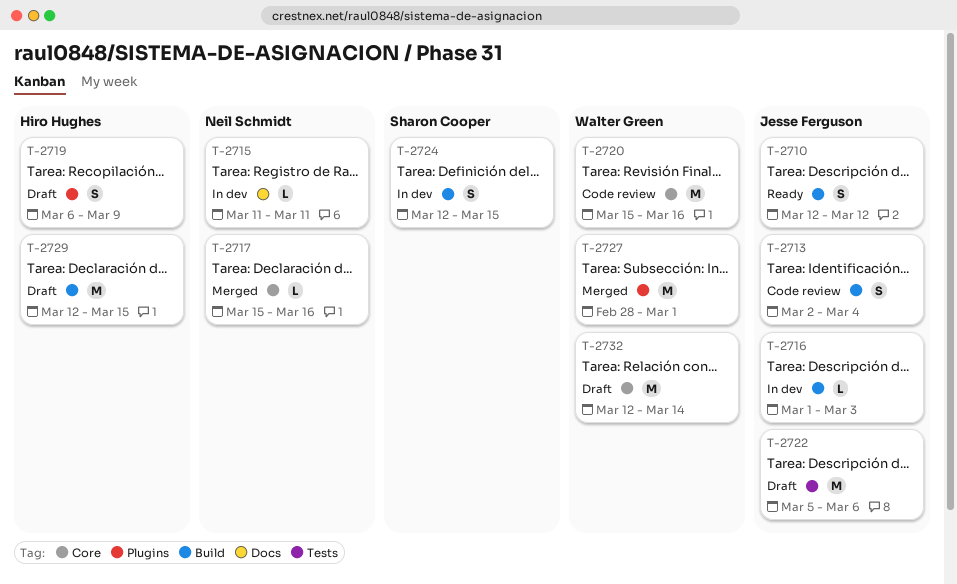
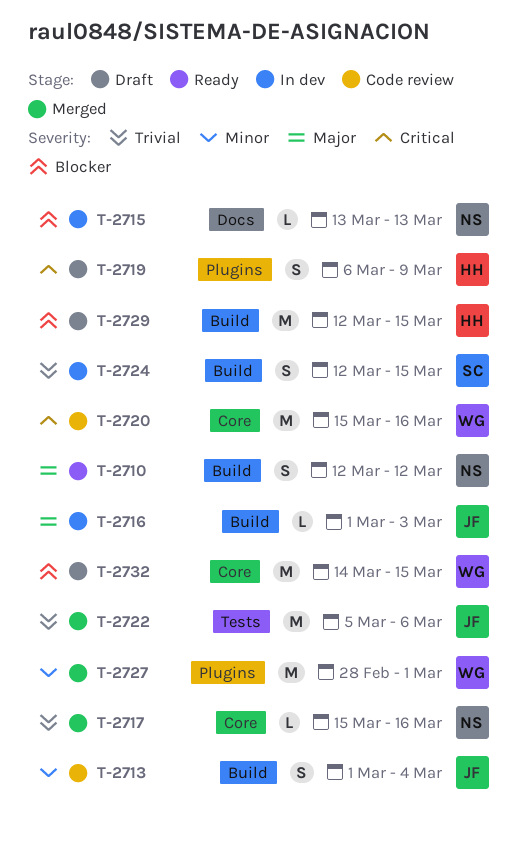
T-2710, owner: Jesse Ferguson -> Neil Schmidt
T-2713, start: Mar 2 -> Mar 1
T-2715, start: Mar 11 -> Mar 13
T-2715, due: Mar 11 -> Mar 13
T-2722, status: Draft -> Merged
T-2732, start: Mar 12 -> Mar 14
T-2732, due: Mar 14 -> Mar 15

